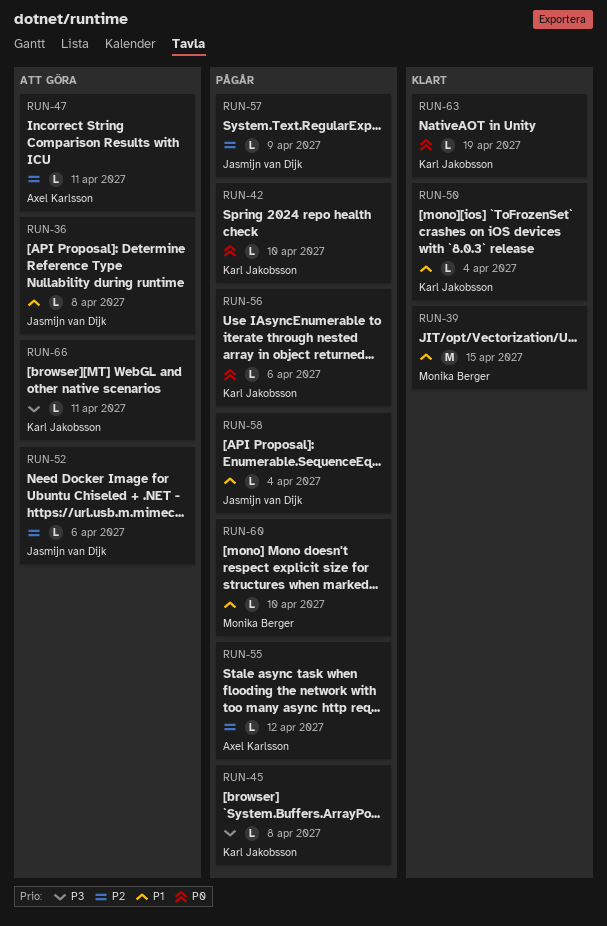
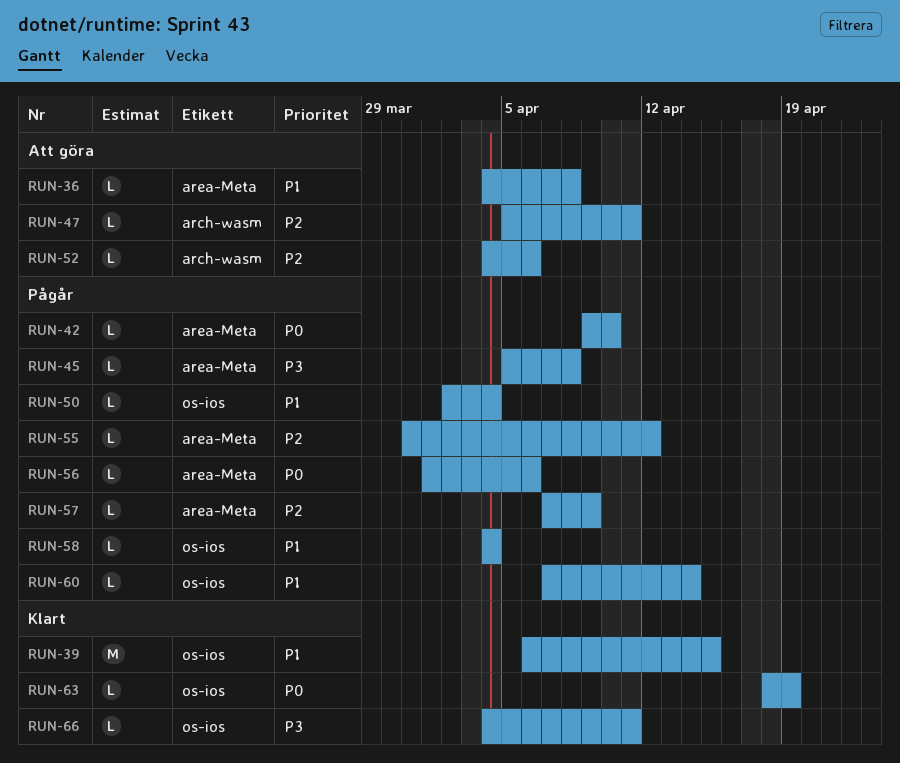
RUN-50, status: Klart -> Pågår
RUN-60, due: Apr 10 -> Apr 14
RUN-66, status: Att göra -> Klart

